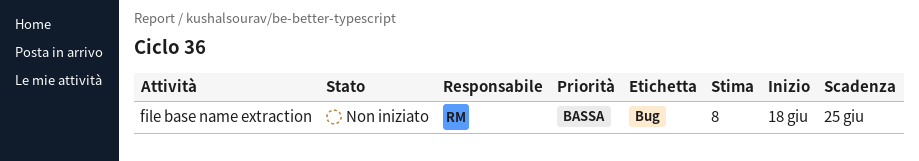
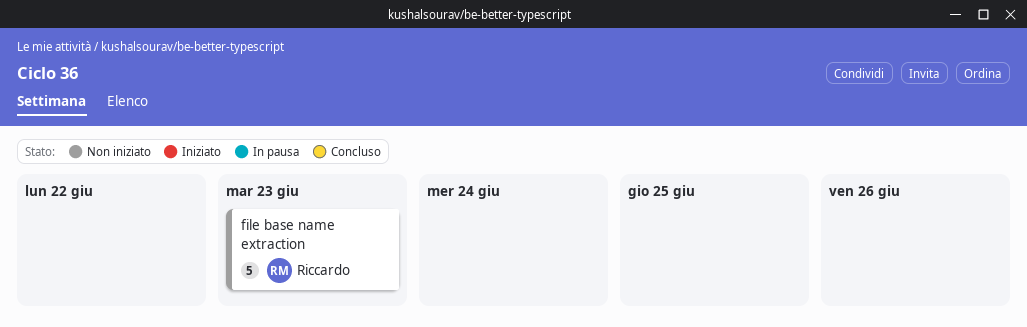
file base name extraction, estimate: 8 -> 5
file base name extraction, due: Jun 25 -> Jun 23

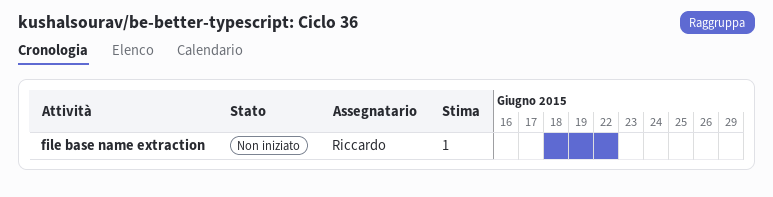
file base name extraction, estimate: 5 -> 1
file base name extraction, due: Jun 23 -> Jun 22

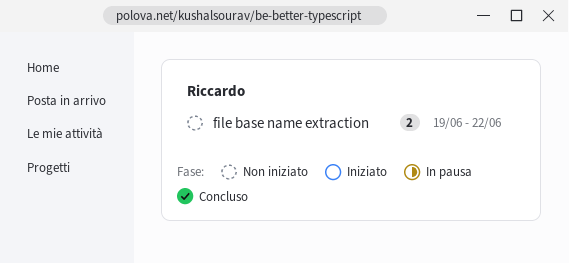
file base name extraction, estimate: 1 -> 2
file base name extraction, start: Jun 18 -> Jun 19

